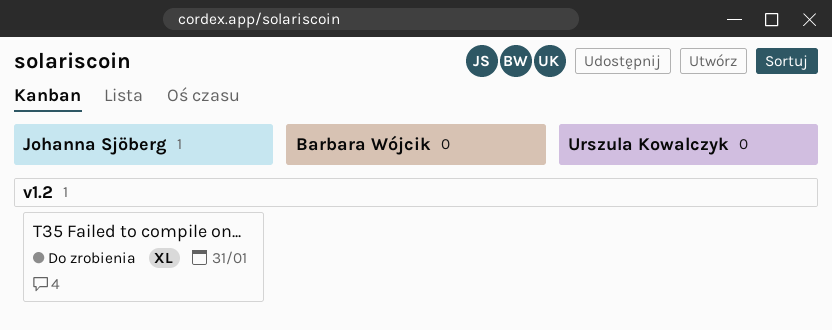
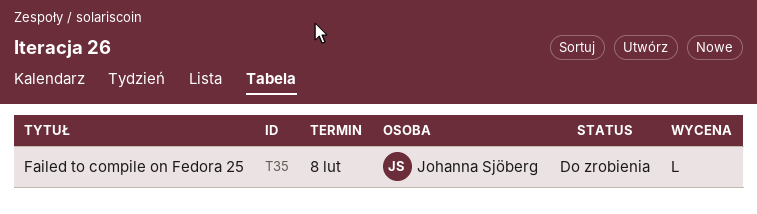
T35, estimate: XL -> L
T35, due: Jan 31 -> Feb 8

